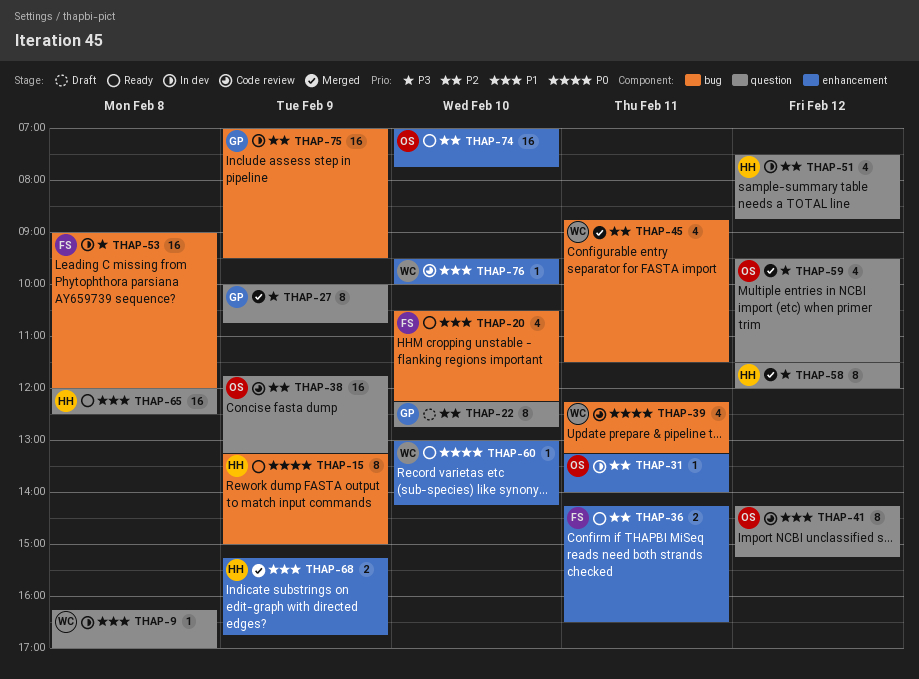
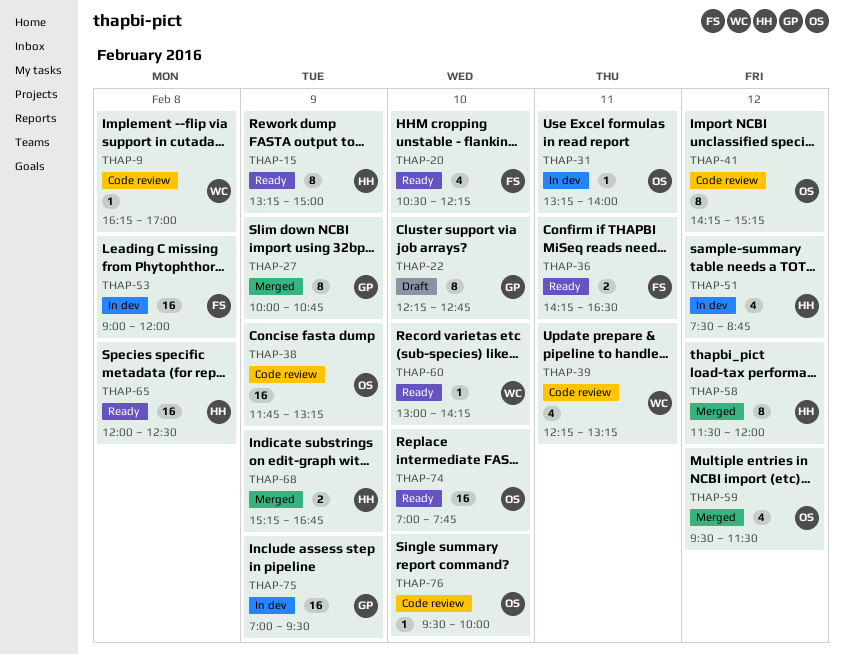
THAP-9, status: In dev -> Code review
THAP-45: present -> none
THAP-76, owner: WC -> OS

